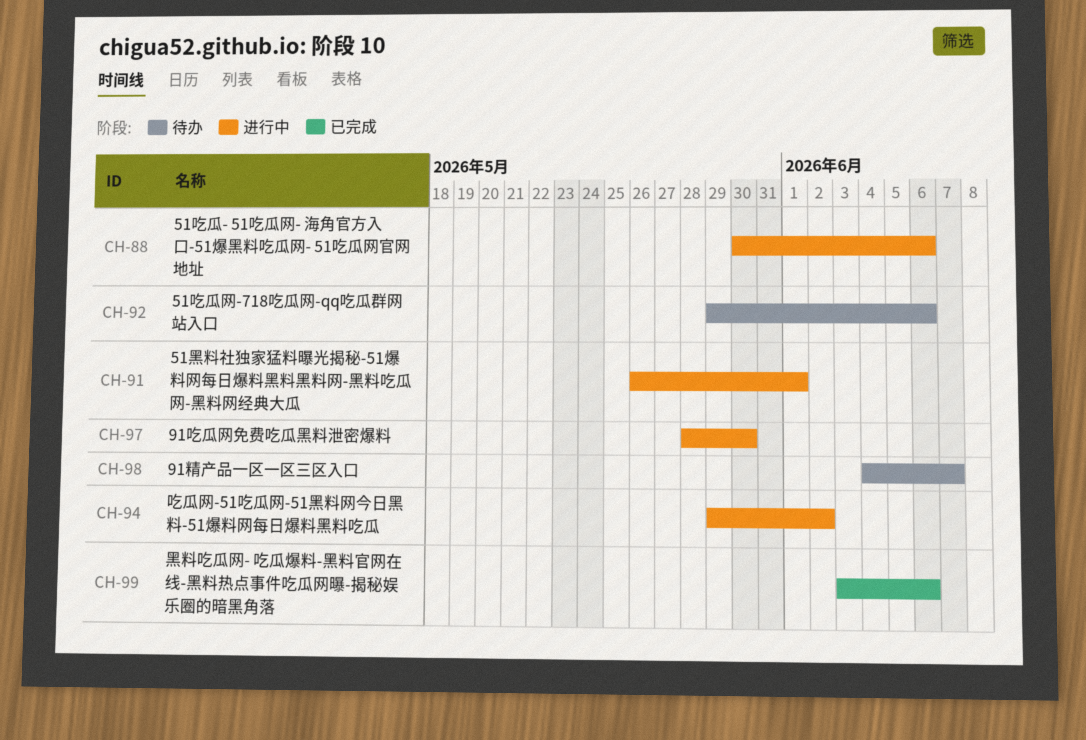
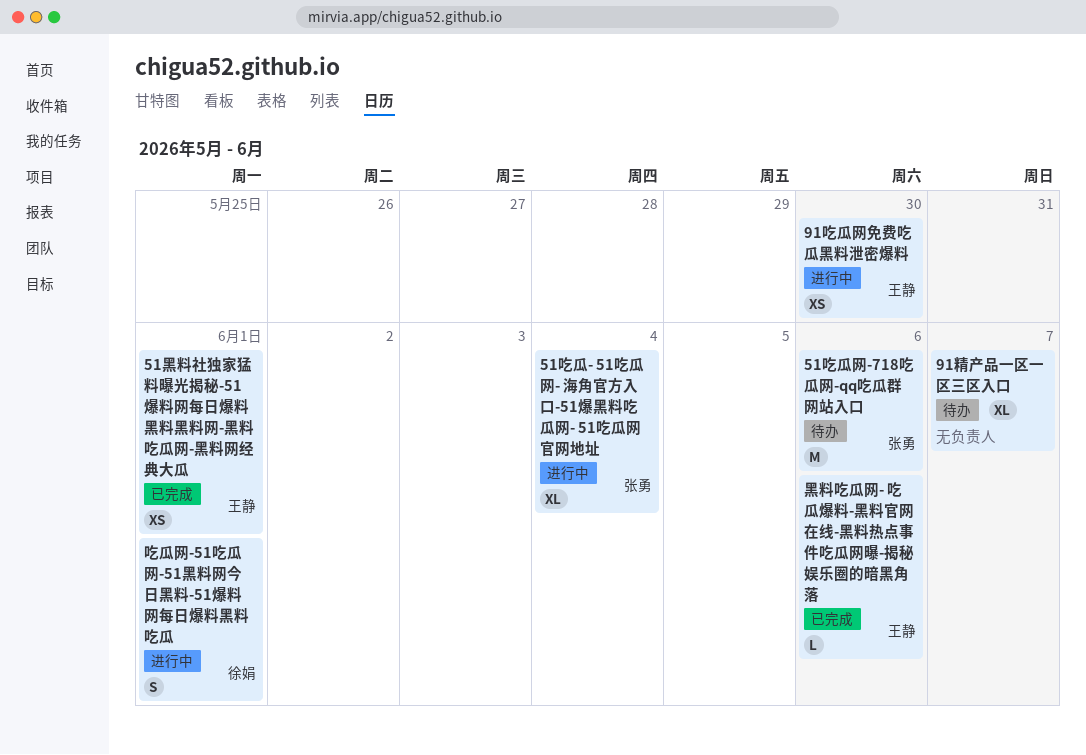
51吃瓜- 51吃瓜网- 海角官方入口-51爆黑料吃瓜网- 51吃瓜网官网地址, due: Jun 6 -> Jun 4
51黑料社独家猛料曝光揭秘-51爆料网每日爆料黑料黑料网-黑料吃瓜网-黑料网经典大瓜, status: 进行中 -> 已完成
吃瓜网-51吃瓜网-51黑料网今日黑料-51爆料网每日爆料黑料吃瓜, due: Jun 2 -> Jun 1

